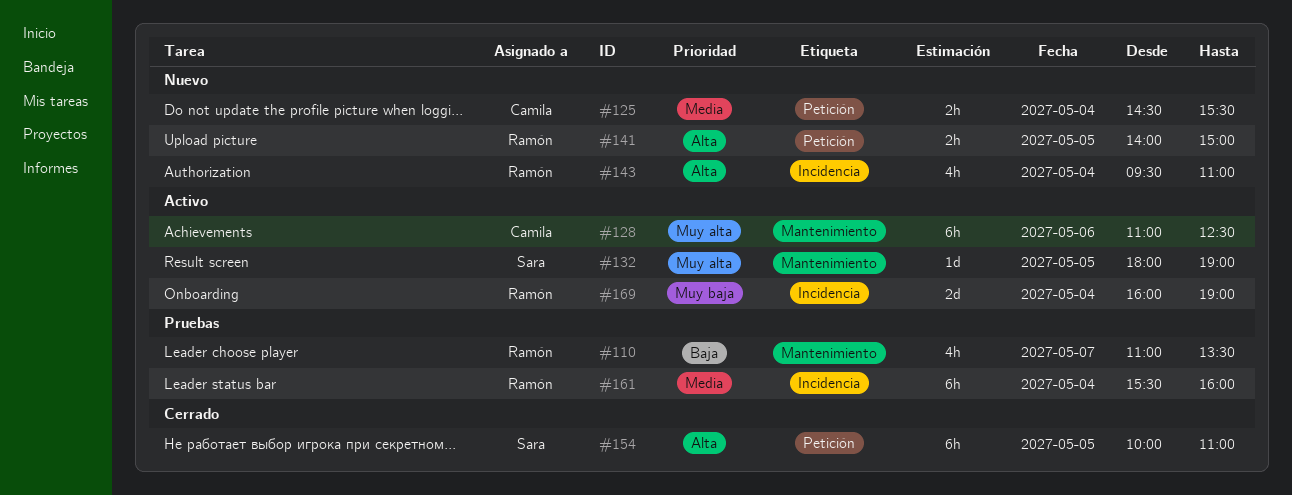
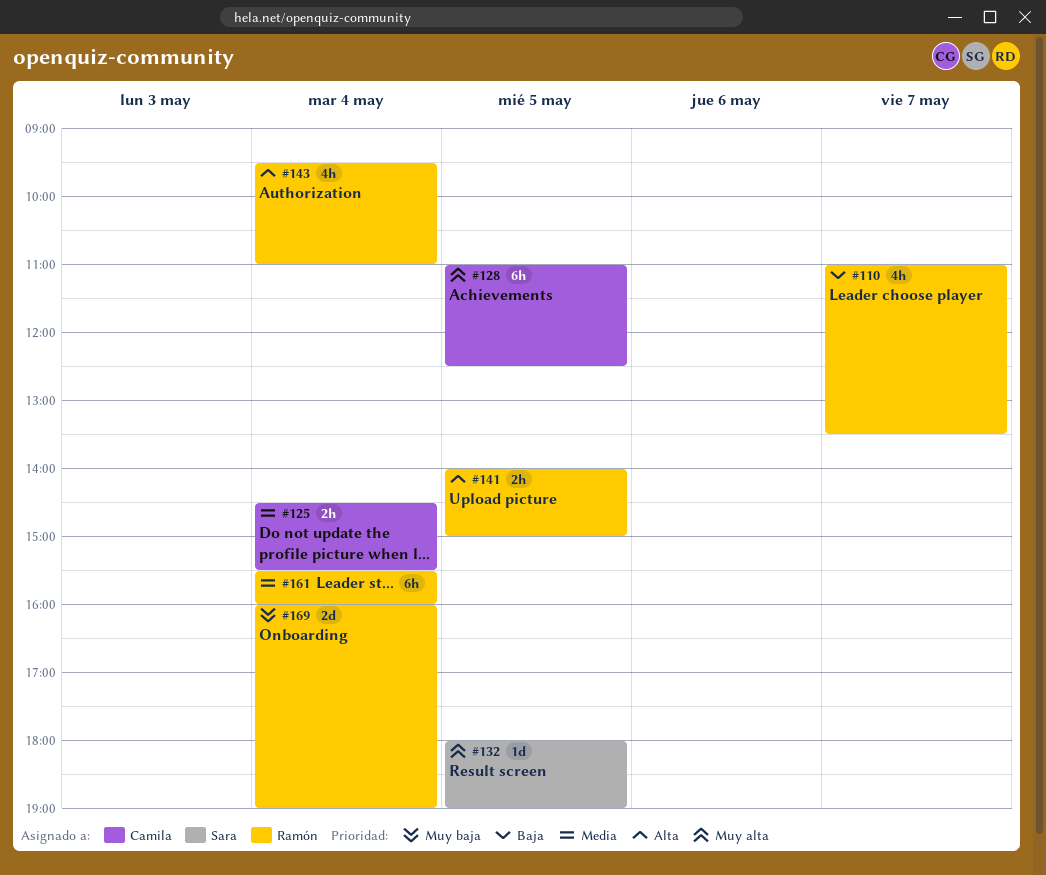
#128, day: May 6 -> May 5
#154: present -> none

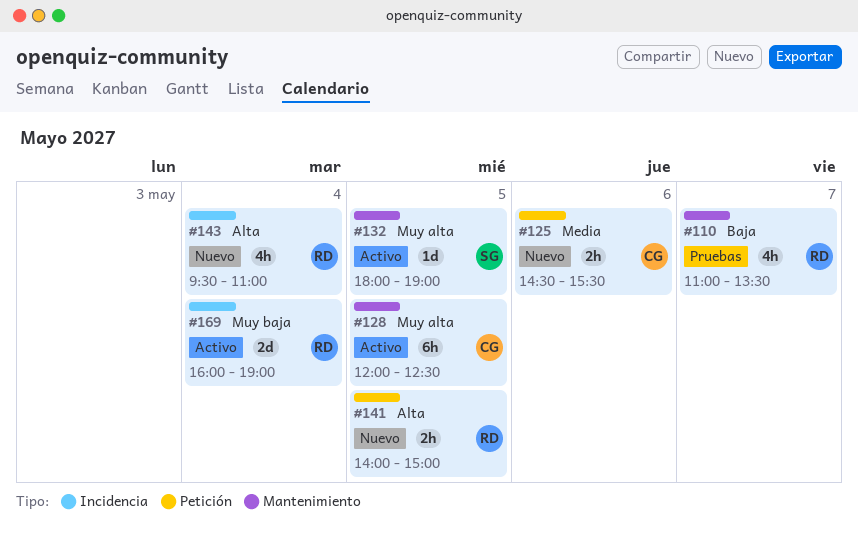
#125, day: May 4 -> May 6
#128, begins: 11:00 -> 12:00
#161: present -> none

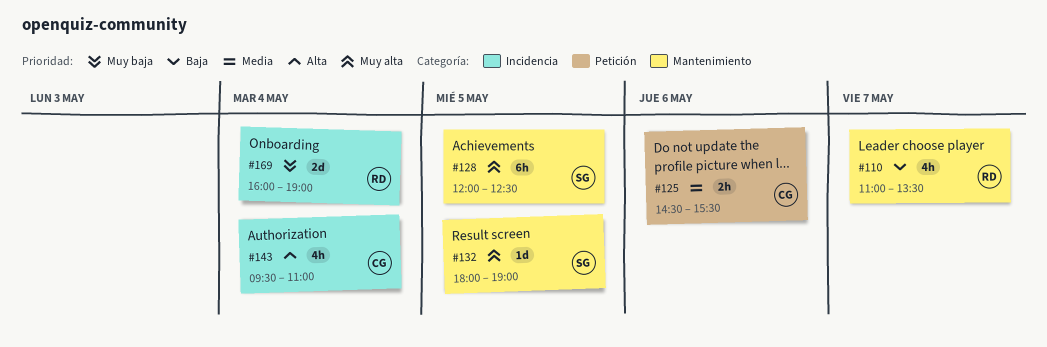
#128, owner: CG -> SG
#141: present -> none
#143, owner: RD -> CG

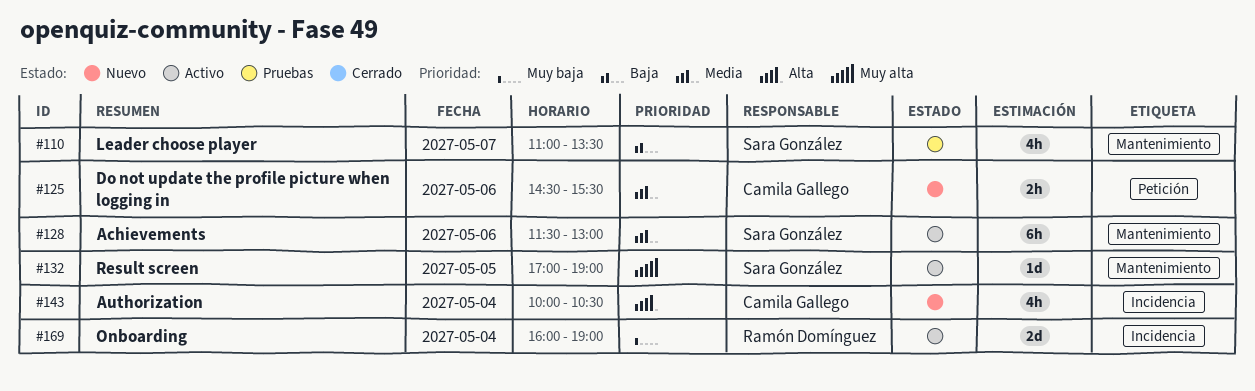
#110, owner: Ramón Domínguez -> Sara González
#128, priority: Muy alta -> Media
#128, day: May 5 -> May 6
#128, begins: 12:00 -> 11:30
#128, ends: 12:30 -> 13:00
#132, begins: 18:00 -> 17:00
#143, begins: 09:30 -> 10:00
#143, ends: 11:00 -> 10:30

